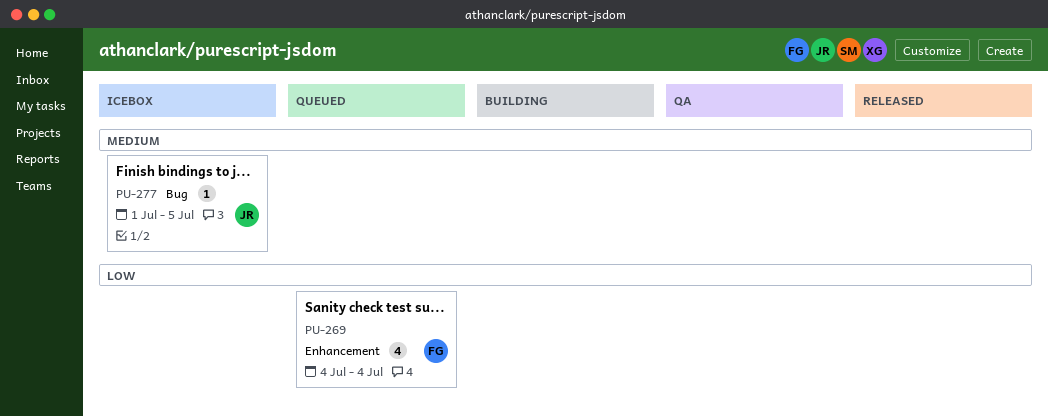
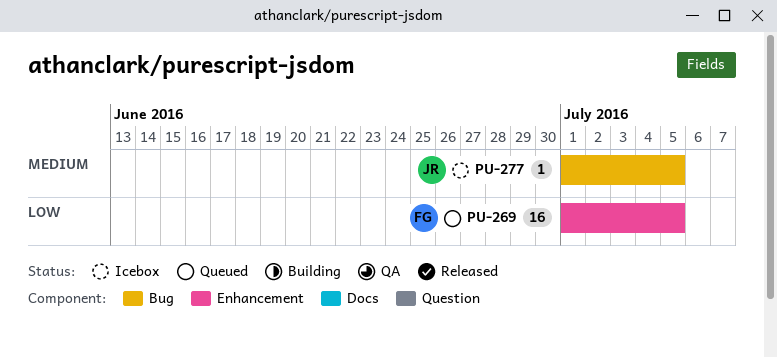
PU-269, estimate: 4 -> 16
PU-269, start: Jul 4 -> Jul 1
PU-269, due: Jul 4 -> Jul 5

